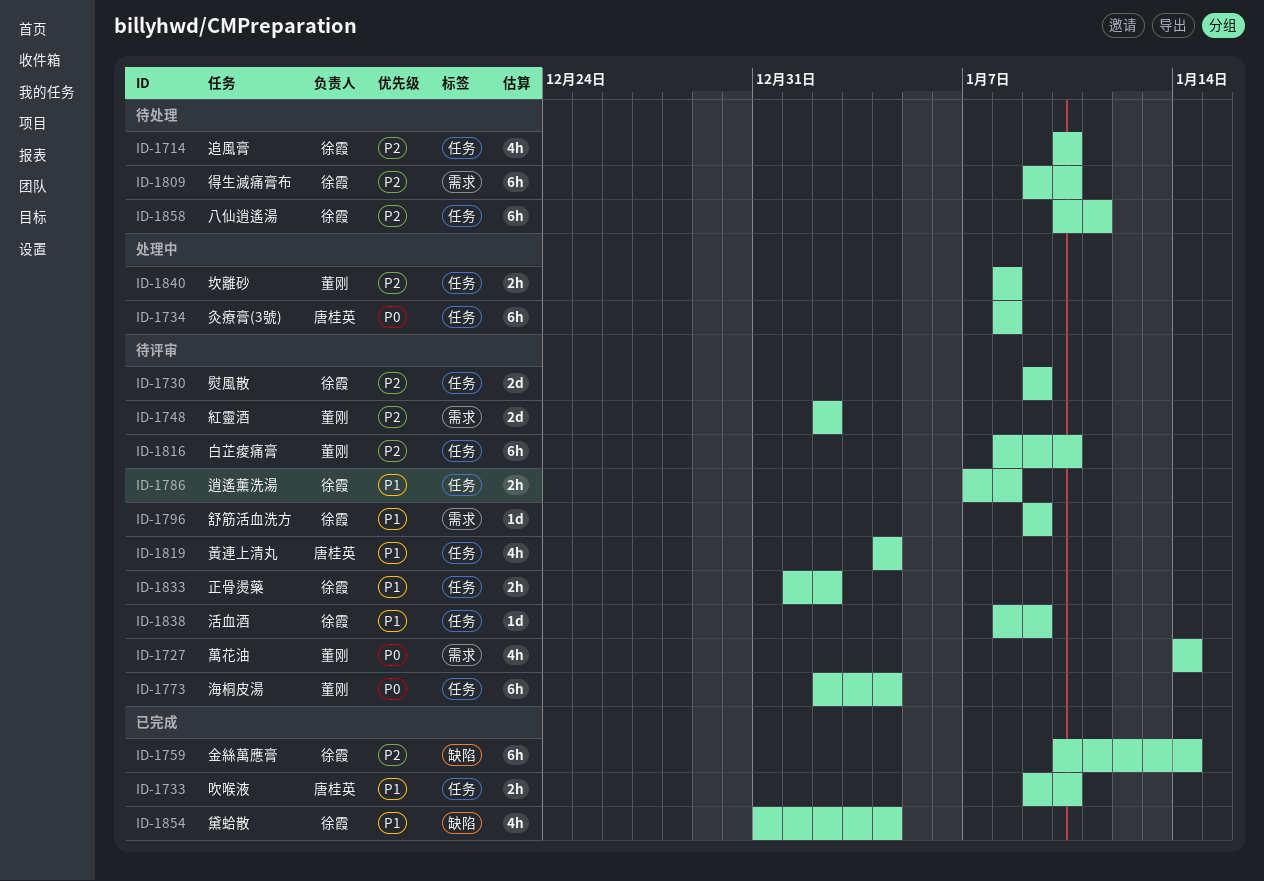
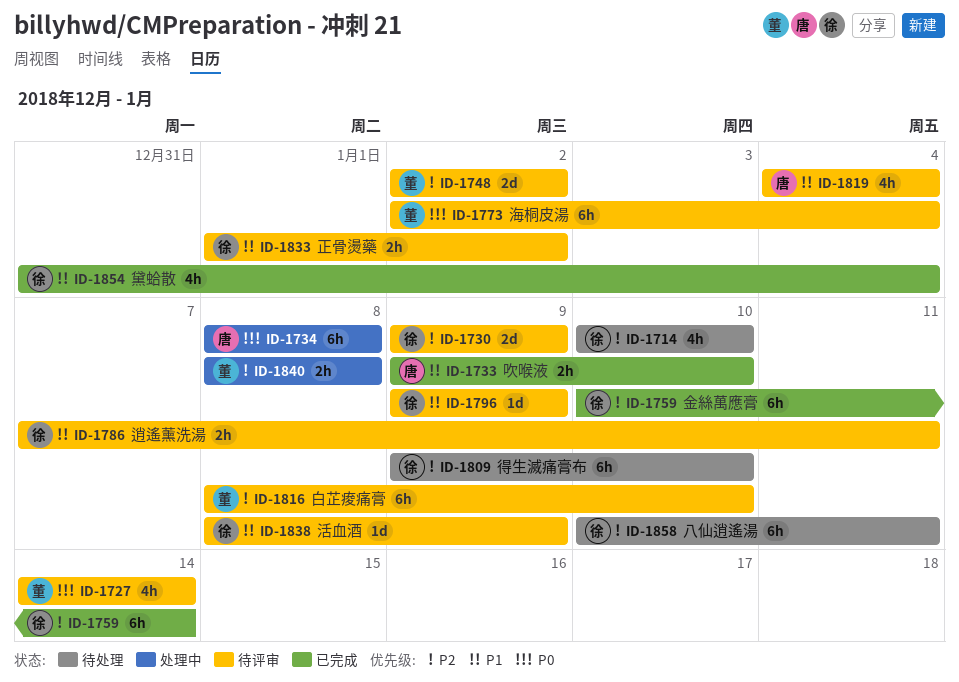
ID-1786, due: Jan 8 -> Jan 11

